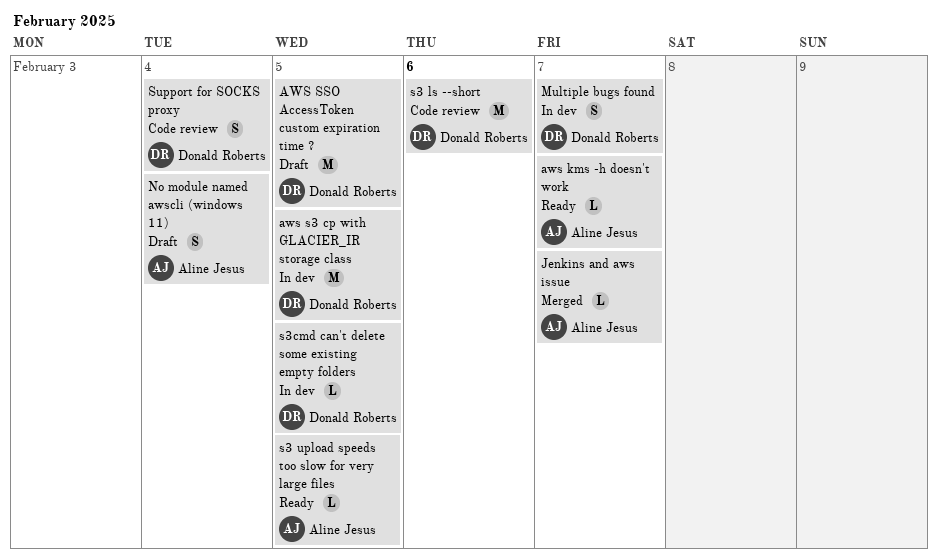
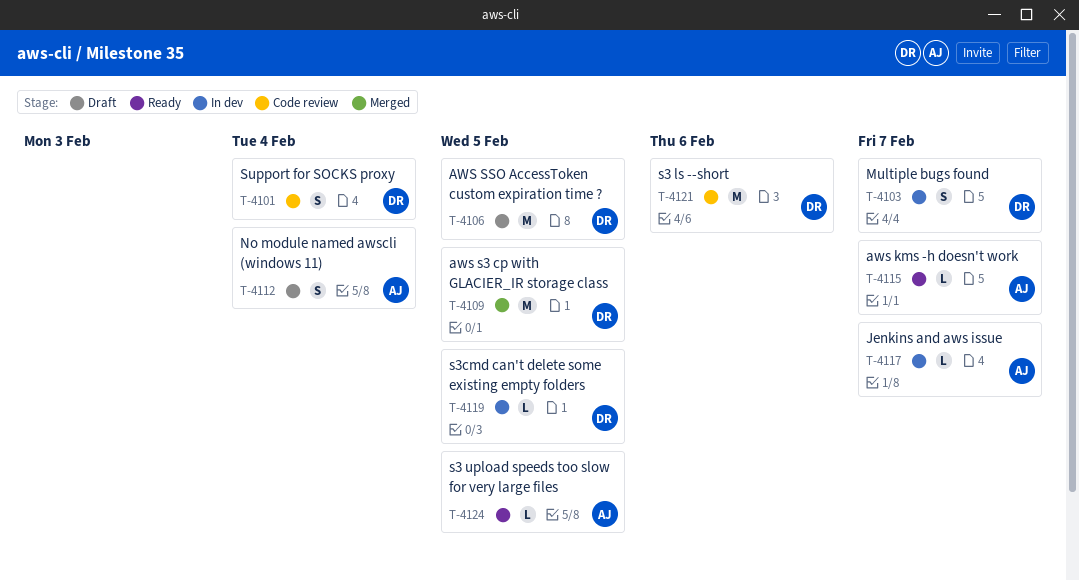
aws s3 cp with GLACIER_IR storage class, status: In dev -> Merged
Jenkins and aws issue, status: Merged -> In dev

